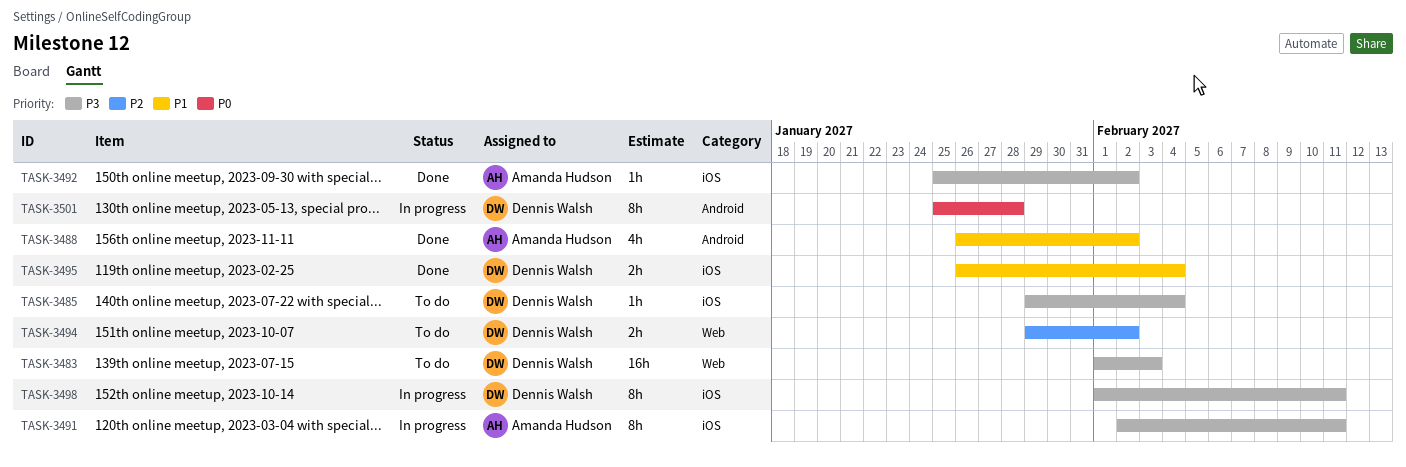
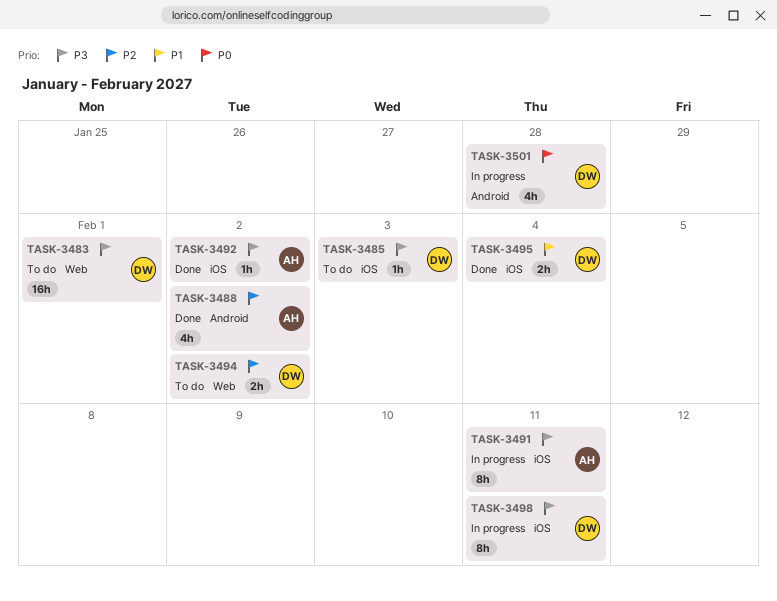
TASK-3483, due: Feb 3 -> Feb 1
TASK-3485, due: Feb 4 -> Feb 3
TASK-3488, priority: P1 -> P2
TASK-3501, estimate: 8h -> 4h

